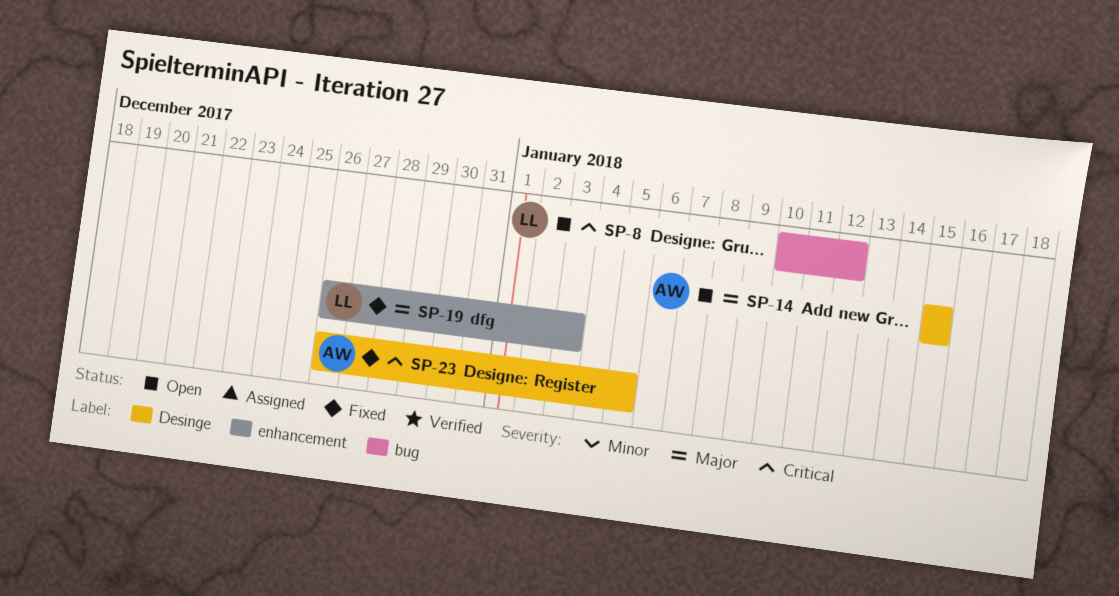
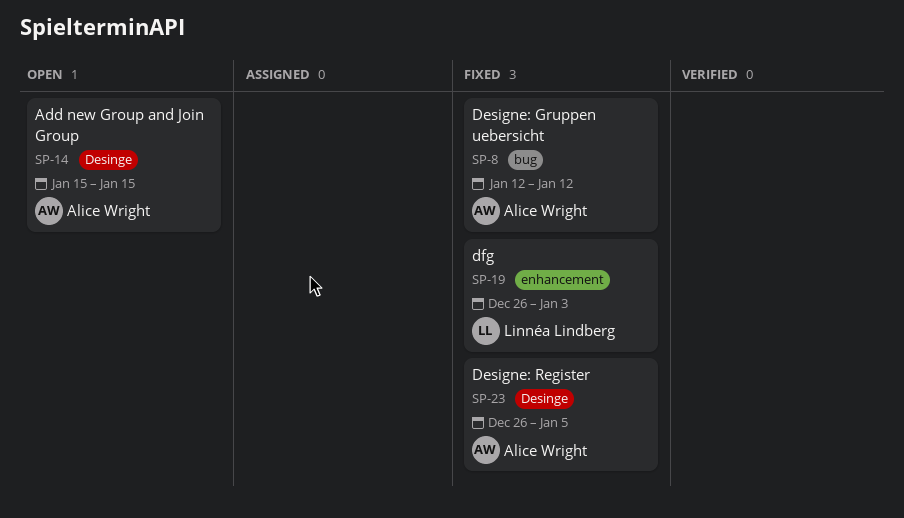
SP-8, status: Open -> Fixed
SP-8, owner: Linnéa Lindberg -> Alice Wright
SP-8, start: Jan 10 -> Jan 12

